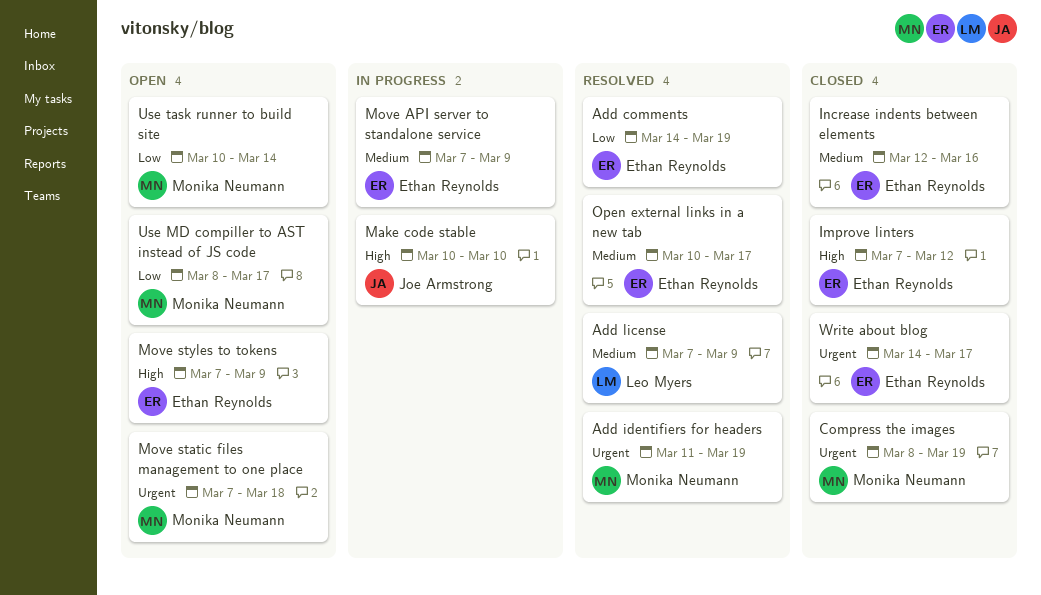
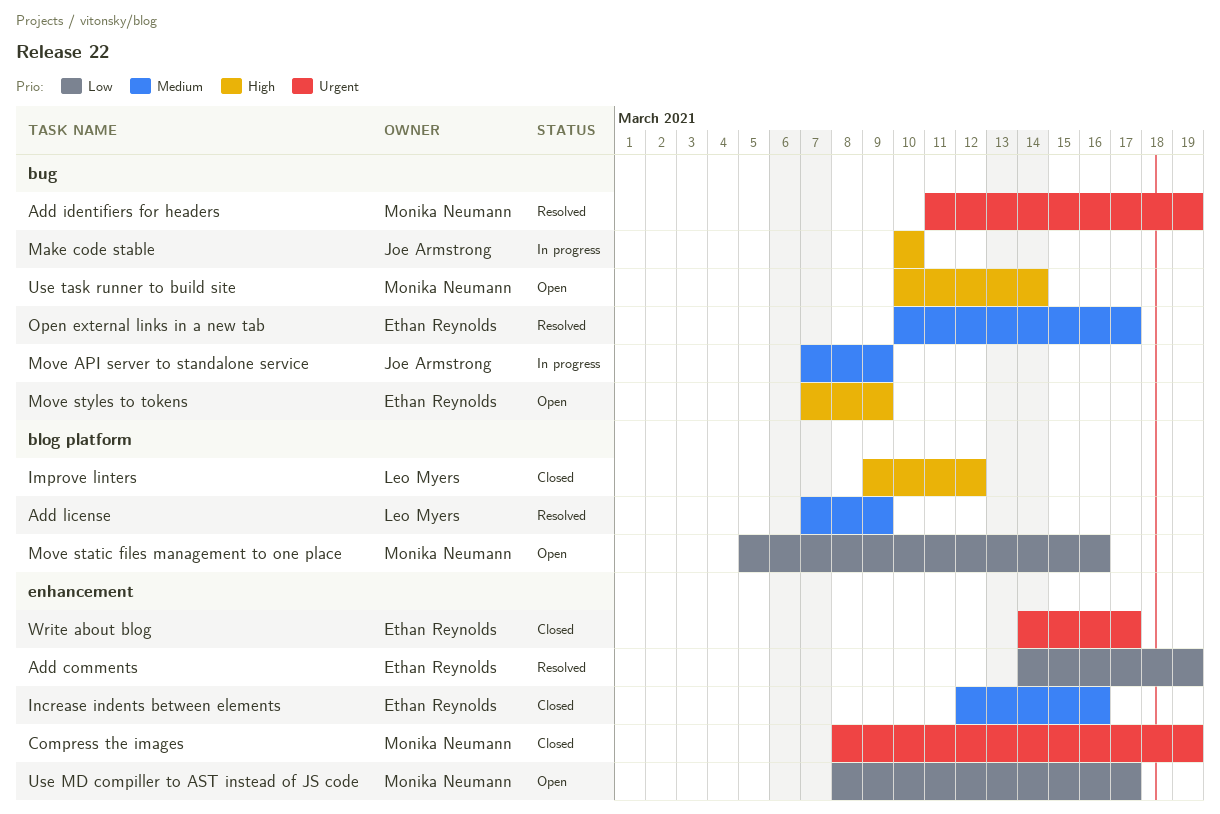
Improve linters, owner: Ethan Reynolds -> Leo Myers
Improve linters, start: Mar 7 -> Mar 9
Move API server to standalone service, owner: Ethan Reynolds -> Joe Armstrong
Move static files management to one place, priority: Urgent -> Low
Move static files management to one place, start: Mar 7 -> Mar 5
Move static files management to one place, due: Mar 18 -> Mar 16
Use task runner to build site, priority: Low -> High

